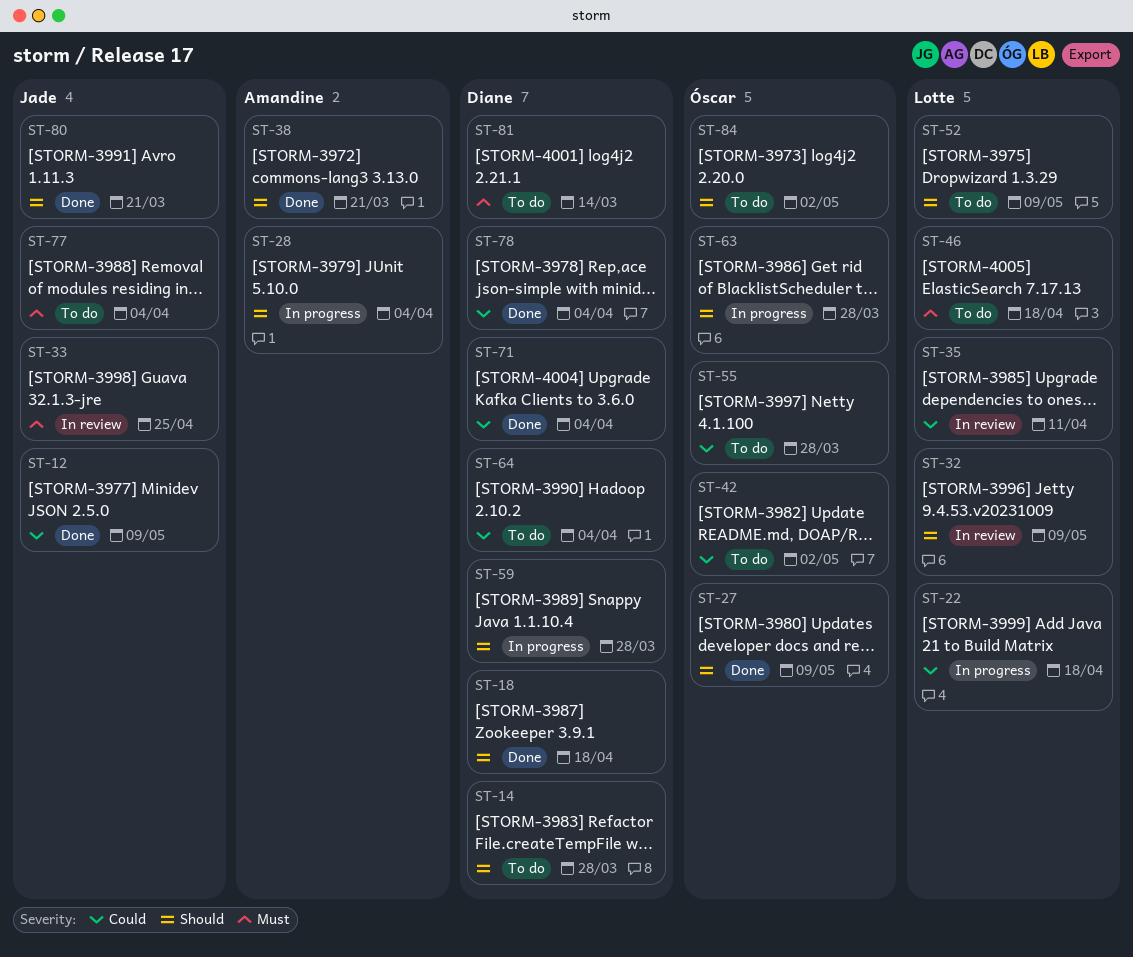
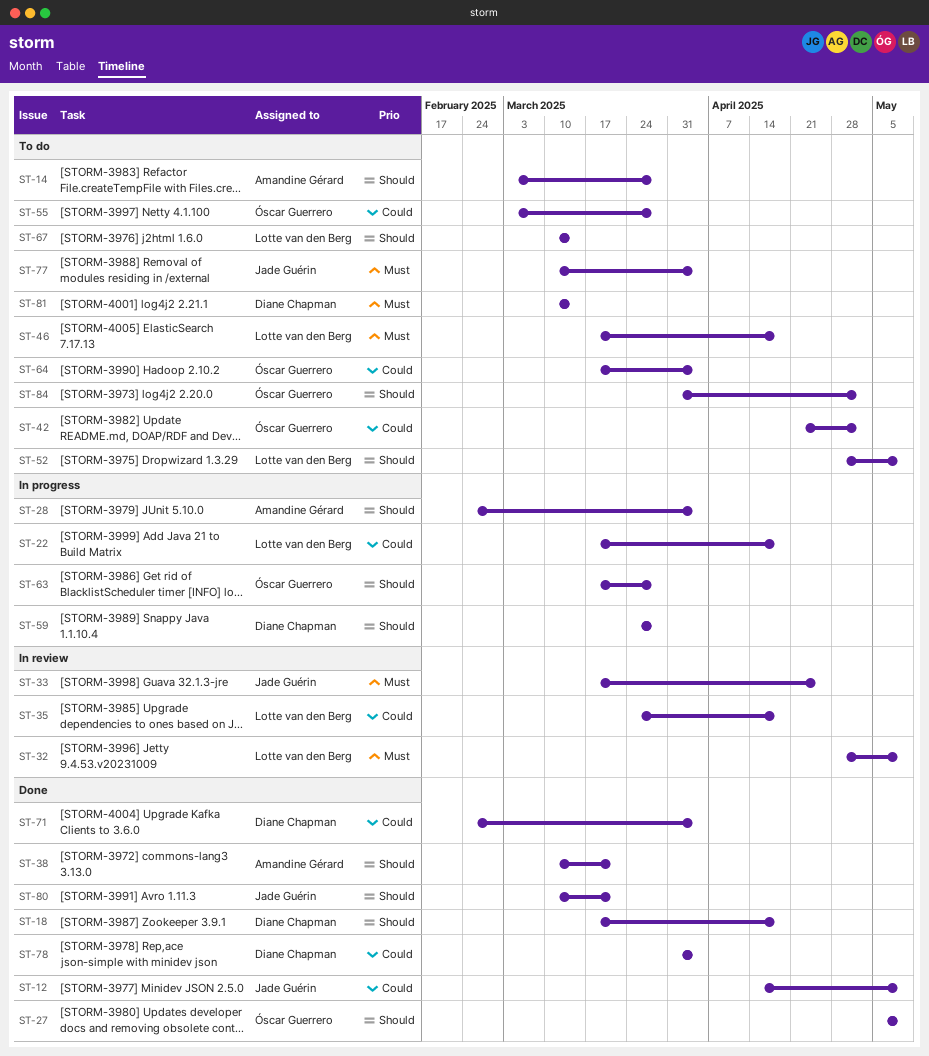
ST-14, owner: Diane Chapman -> Amandine Gérard
ST-32, priority: Should -> Must
ST-35, due: Apr 11 -> Apr 18
ST-64, owner: Diane Chapman -> Óscar Guerrero
ST-67: none -> present

